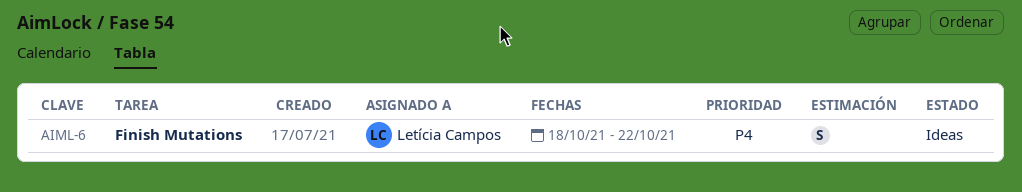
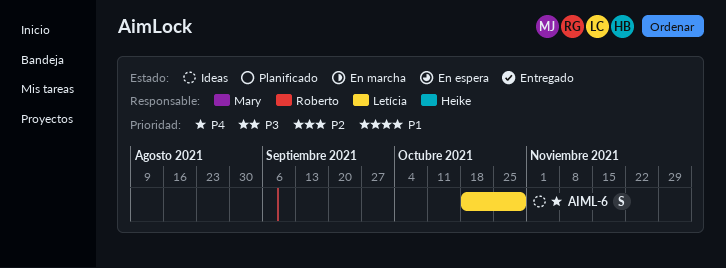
AIML-6, due: Oct 22 -> Oct 29

